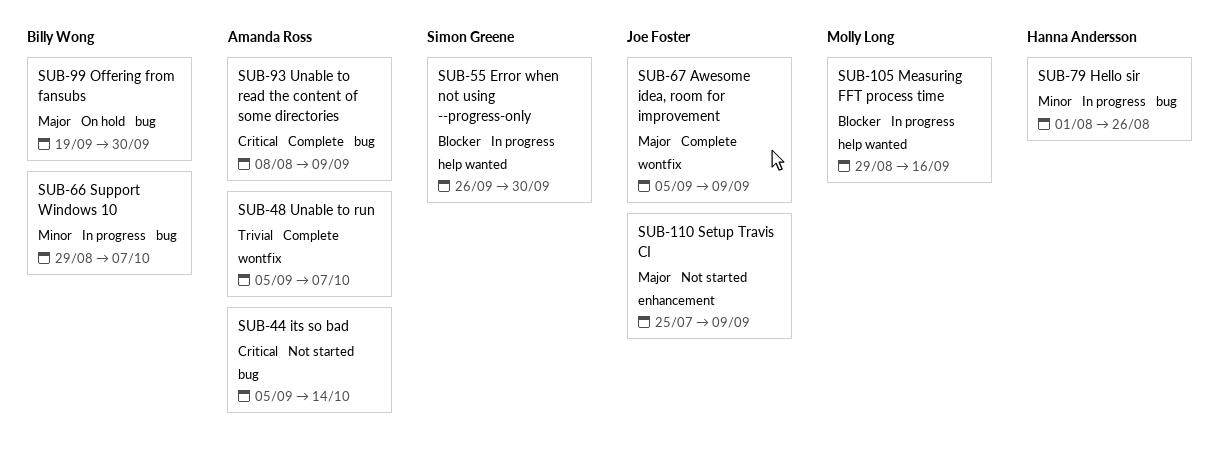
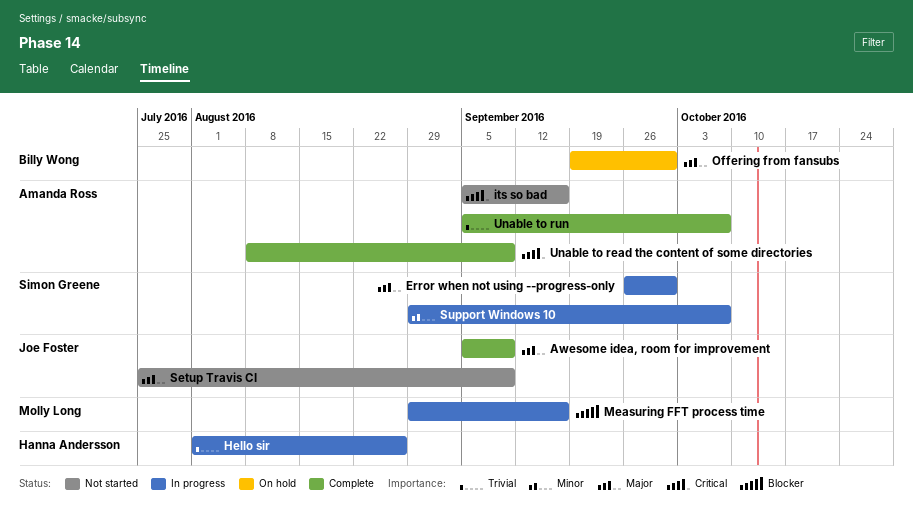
Error when not using --progress-only, priority: Blocker -> Major
Hello sir, priority: Minor -> Trivial
its so bad, due: Oct 14 -> Sep 16
Support Windows 10, owner: Billy Wong -> Simon Greene

